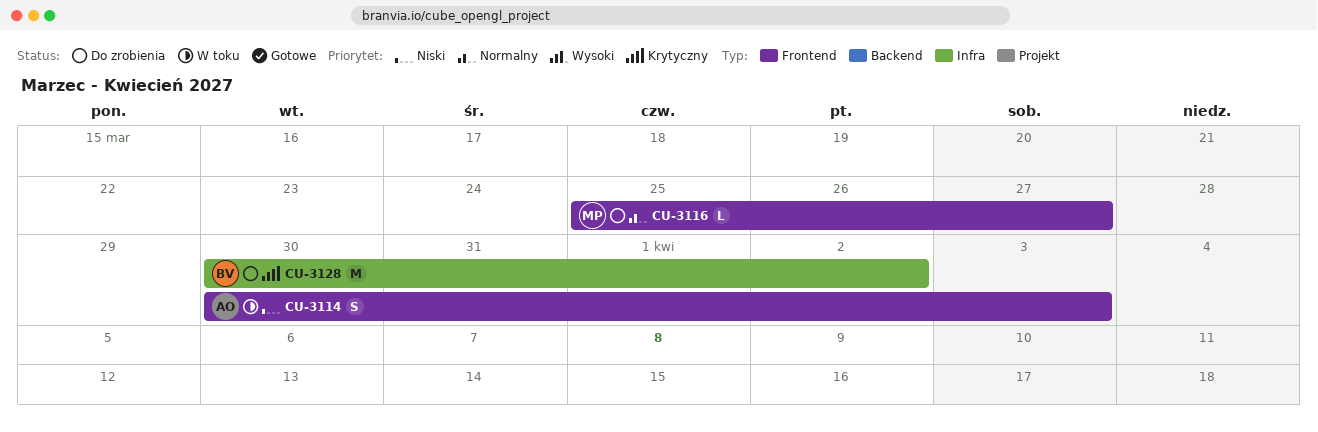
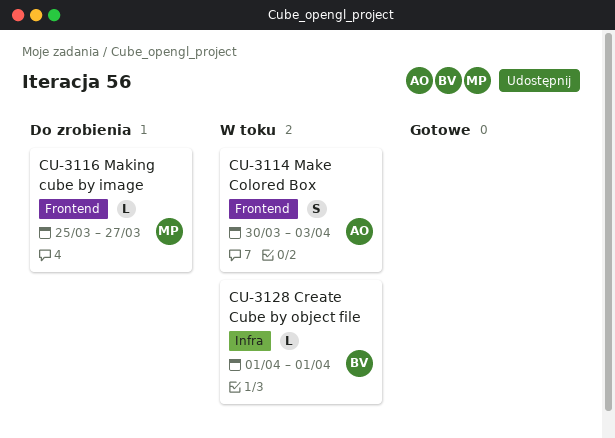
CU-3128, status: Do zrobienia -> W toku
CU-3128, estimate: M -> L
CU-3128, start: Mar 30 -> Apr 1
CU-3128, due: Apr 2 -> Apr 1

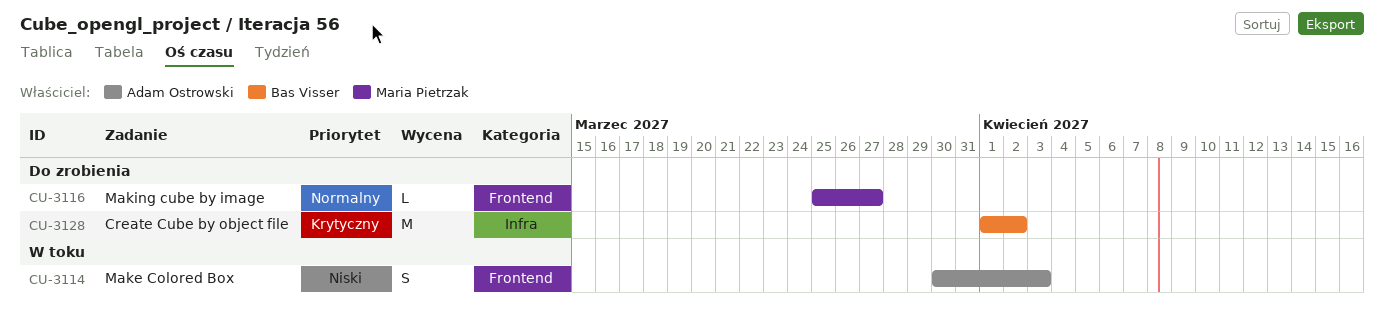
CU-3128, status: W toku -> Do zrobienia
CU-3128, estimate: L -> M
CU-3128, due: Apr 1 -> Apr 2

